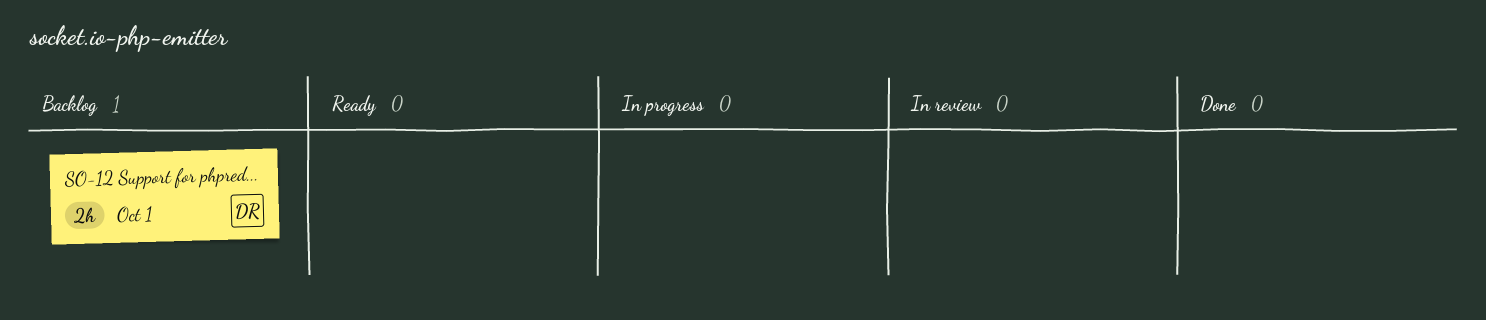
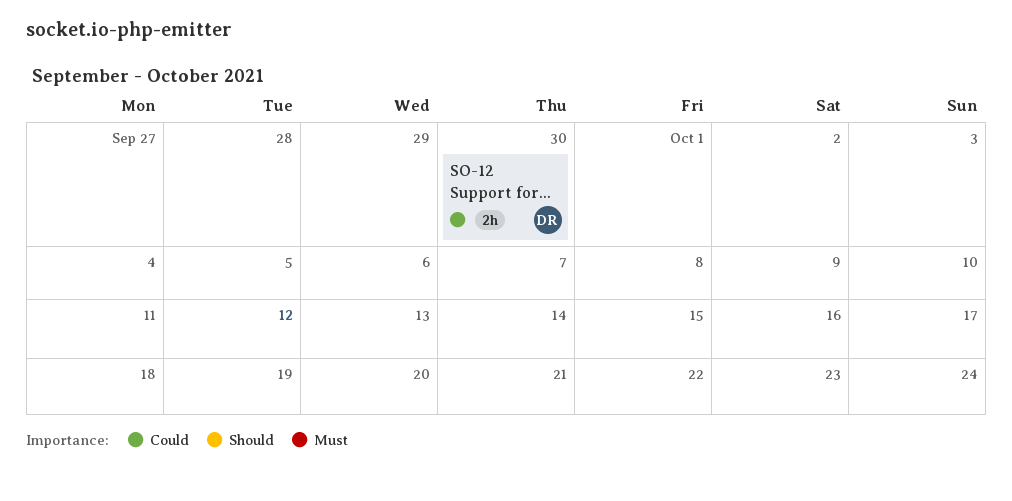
SO-12, due: Oct 1 -> Sep 30

